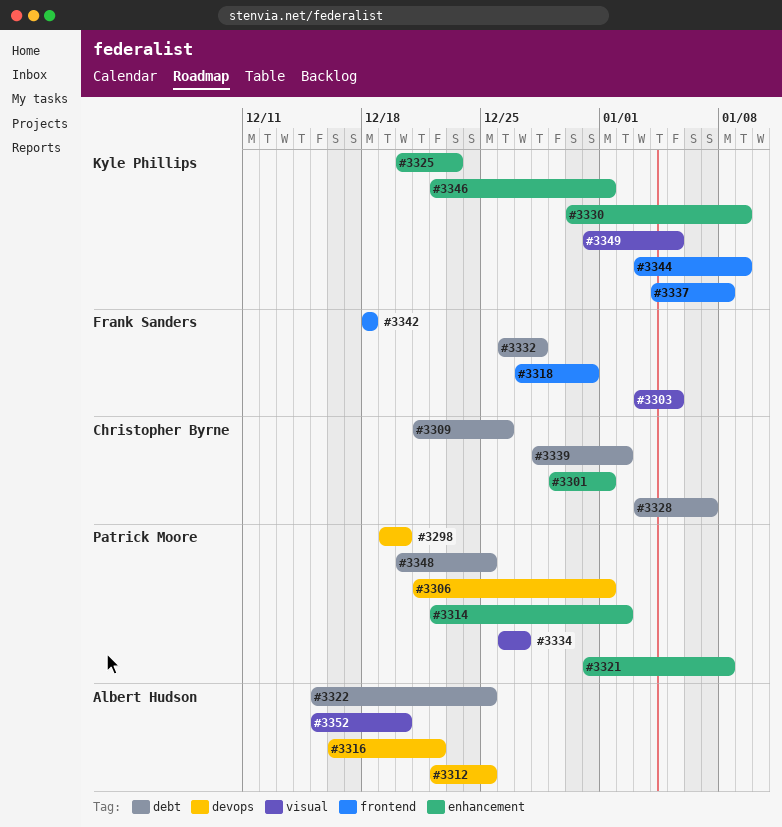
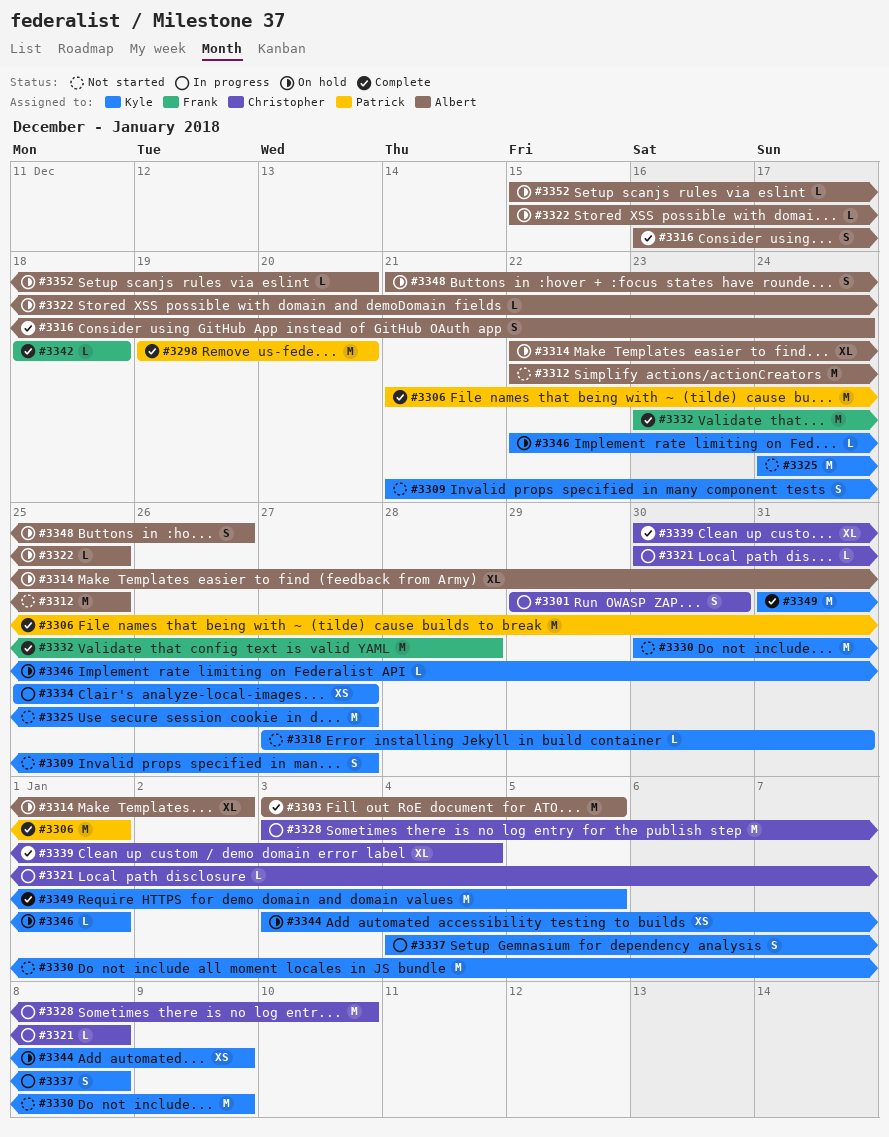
#3301, due: Jan 1 -> Dec 30
#3303, owner: Frank Sanders -> Albert Hudson
#3309, owner: Christopher Byrne -> Kyle Phillips
#3309, due: Dec 26 -> Dec 27
#3314, owner: Patrick Moore -> Albert Hudson
#3316, due: Dec 22 -> Dec 24
#3318, owner: Frank Sanders -> Kyle Phillips
#3321, owner: Patrick Moore -> Christopher Byrne
#3321, start: Dec 31 -> Dec 30
#3325, start: Dec 20 -> Dec 24
#3325, due: Dec 23 -> Dec 27
#3328, due: Jan 7 -> Jan 10
#3332, start: Dec 26 -> Dec 23
#3334, owner: Patrick Moore -> Kyle Phillips
#3334, start: Dec 26 -> Dec 25
#3339, start: Dec 28 -> Dec 30
#3339, due: Jan 2 -> Jan 4
#3348, owner: Patrick Moore -> Albert Hudson
#3348, start: Dec 20 -> Dec 21
#3348, due: Dec 25 -> Dec 26

